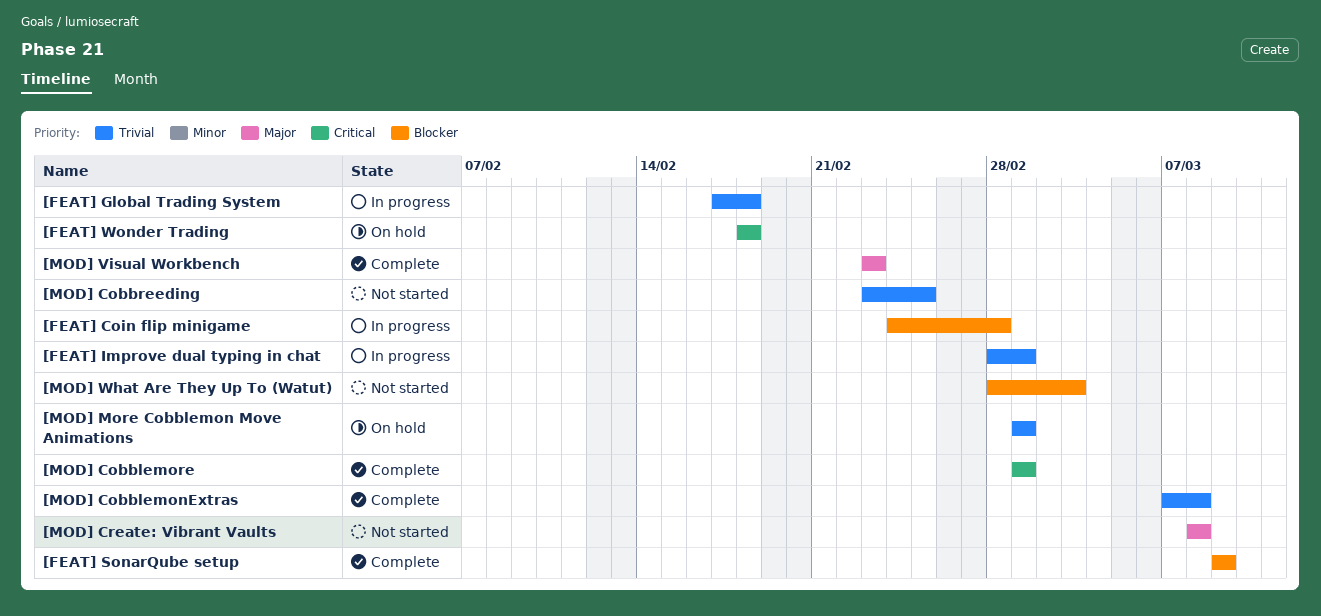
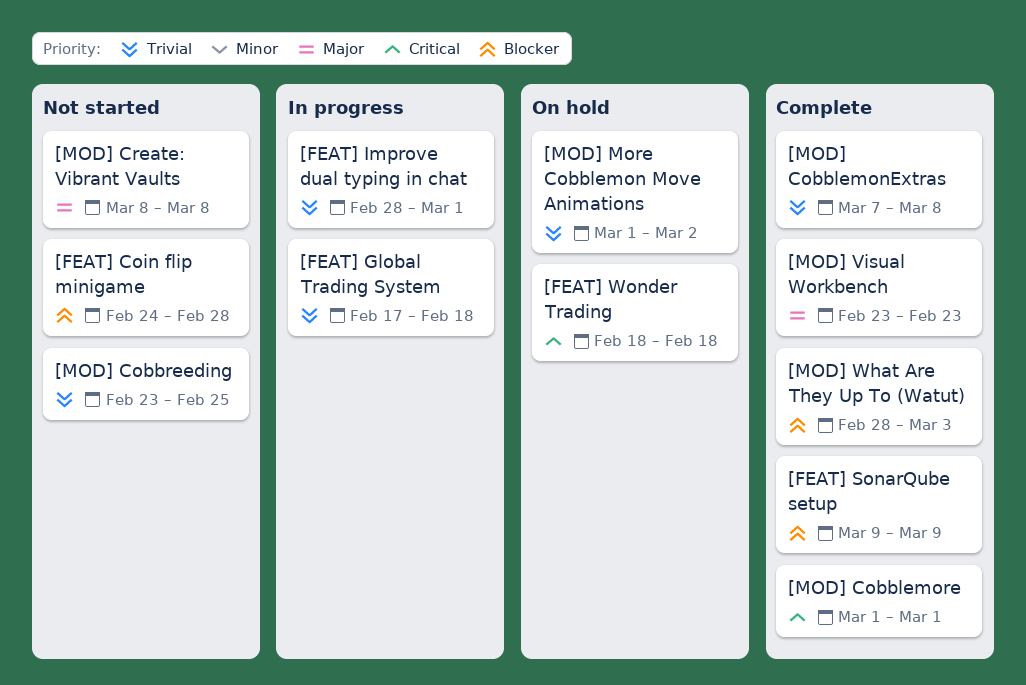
[FEAT] Coin flip minigame, status: In progress -> Not started
[MOD] More Cobblemon Move Animations, due: Mar 1 -> Mar 2
[MOD] What Are They Up To (Watut), status: Not started -> Complete

